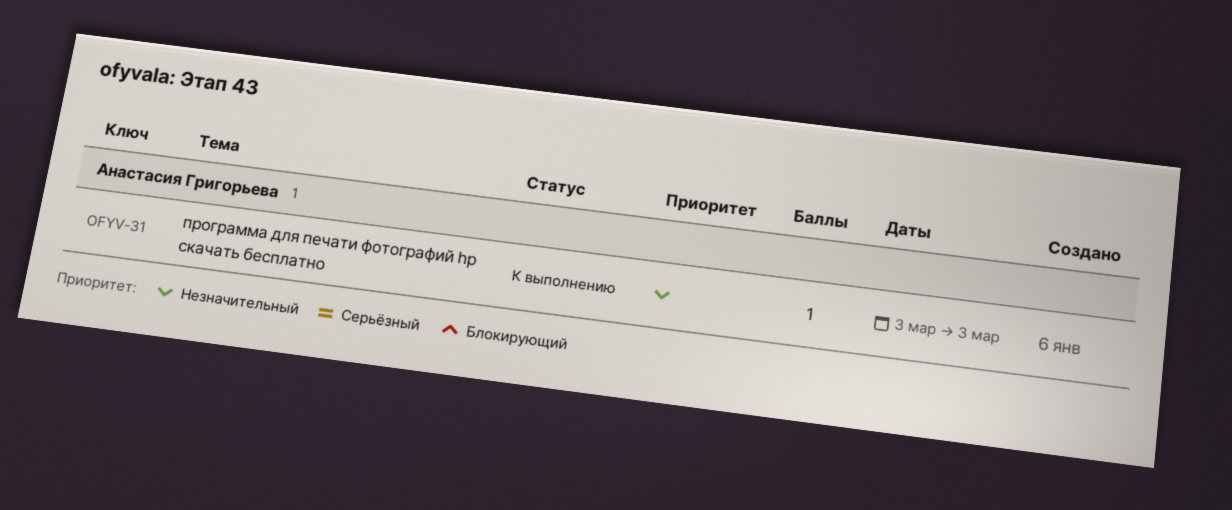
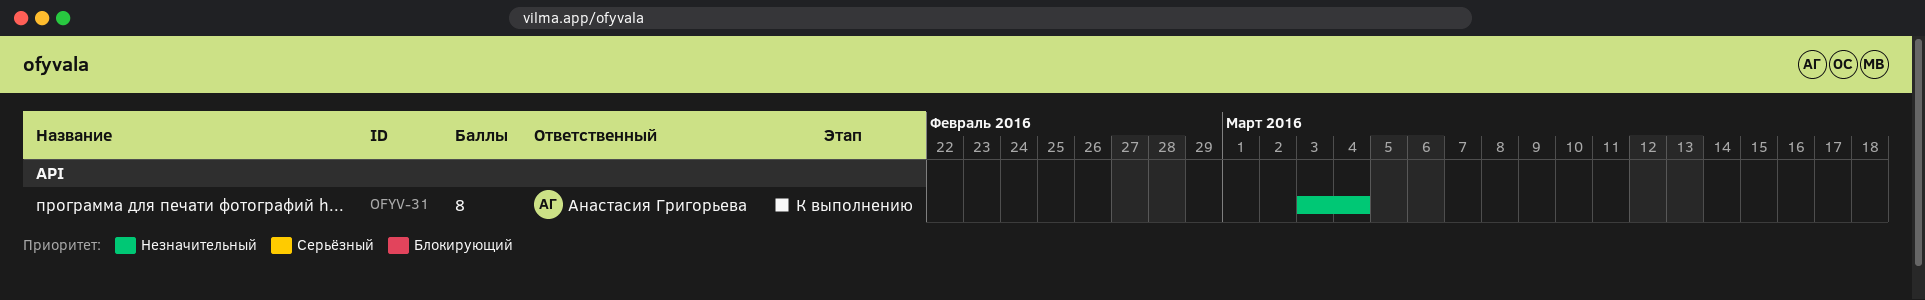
OFYV-31, estimate: 1 -> 8
OFYV-31, due: Mar 3 -> Mar 4

